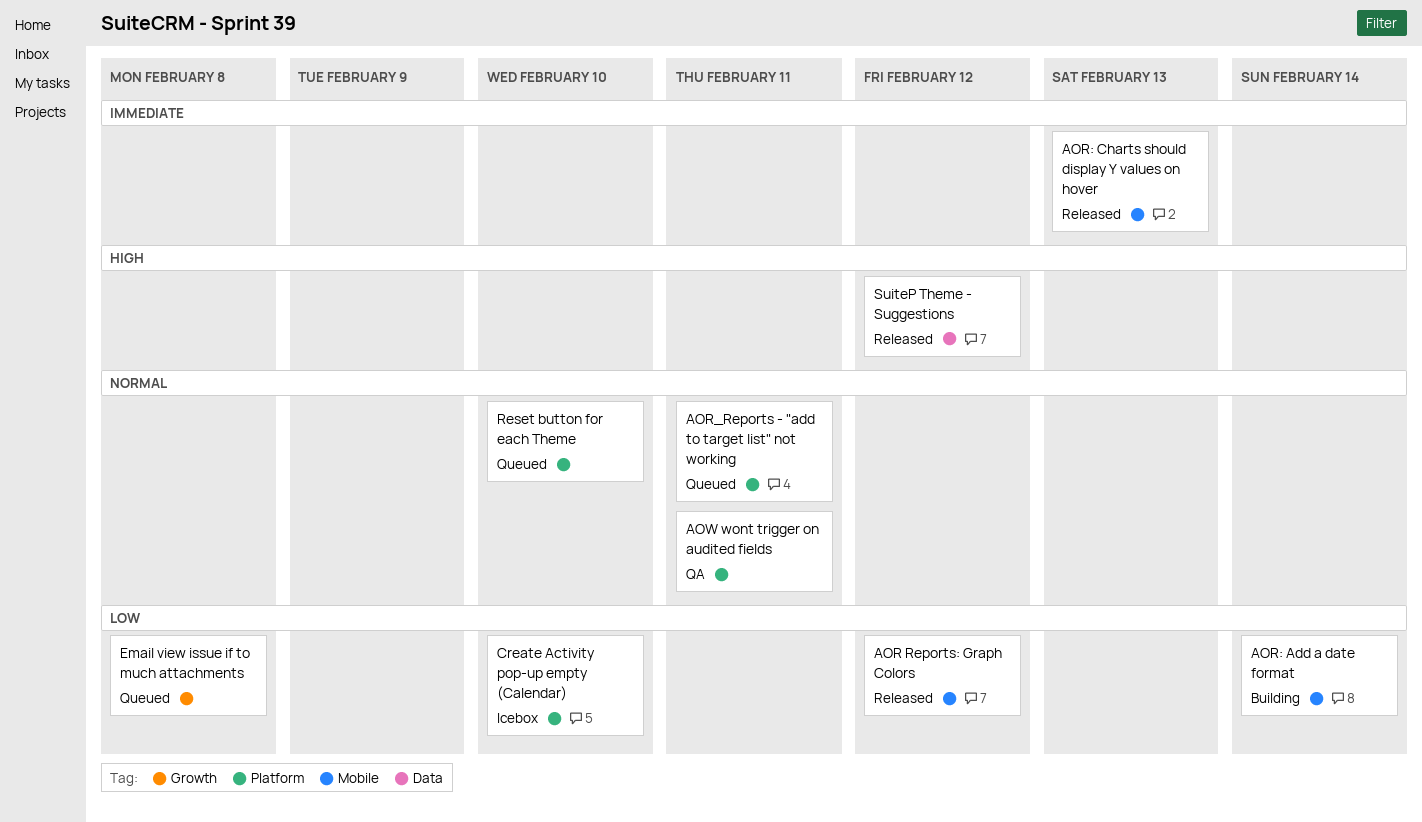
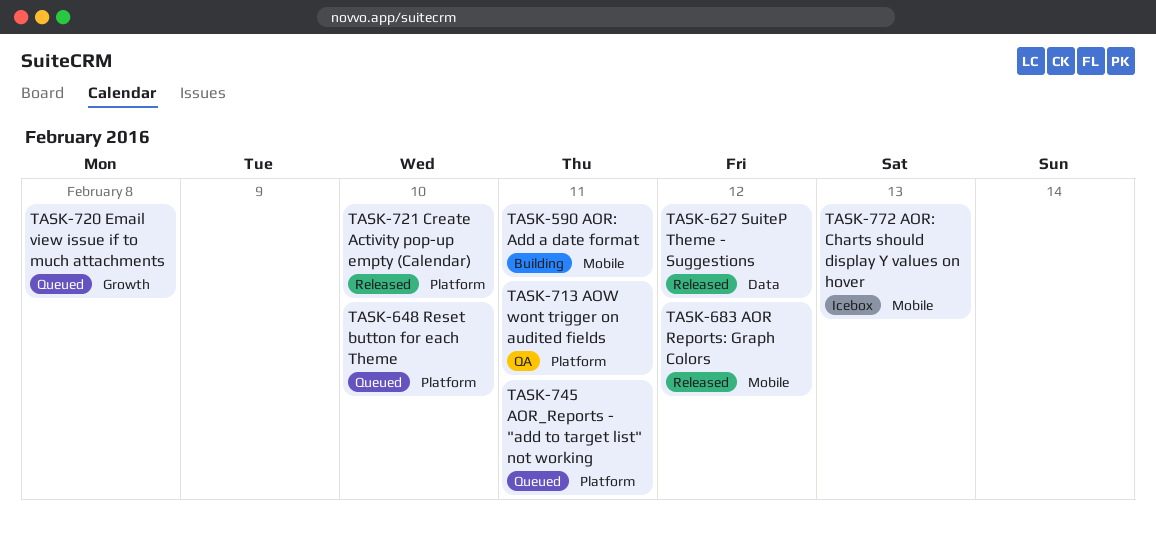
AOR: Add a date format, due: Feb 14 -> Feb 11
AOR: Charts should display Y values on hover, status: Released -> Icebox
Create Activity pop-up empty (Calendar), status: Icebox -> Released

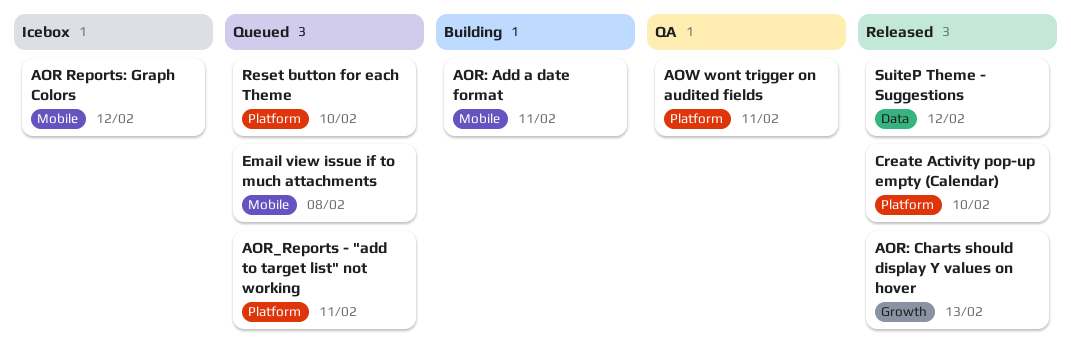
AOR Reports: Graph Colors, status: Released -> Icebox
AOR: Charts should display Y values on hover, status: Icebox -> Released
AOR: Charts should display Y values on hover, label: Mobile -> Growth
Email view issue if to much attachments, label: Growth -> Mobile

